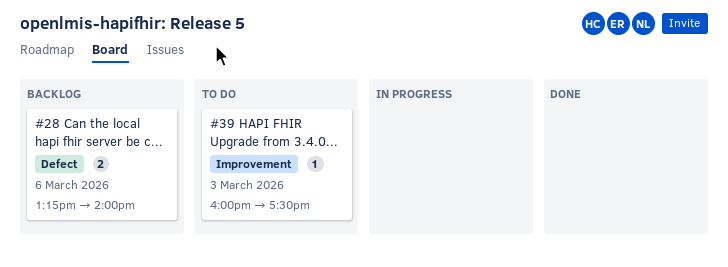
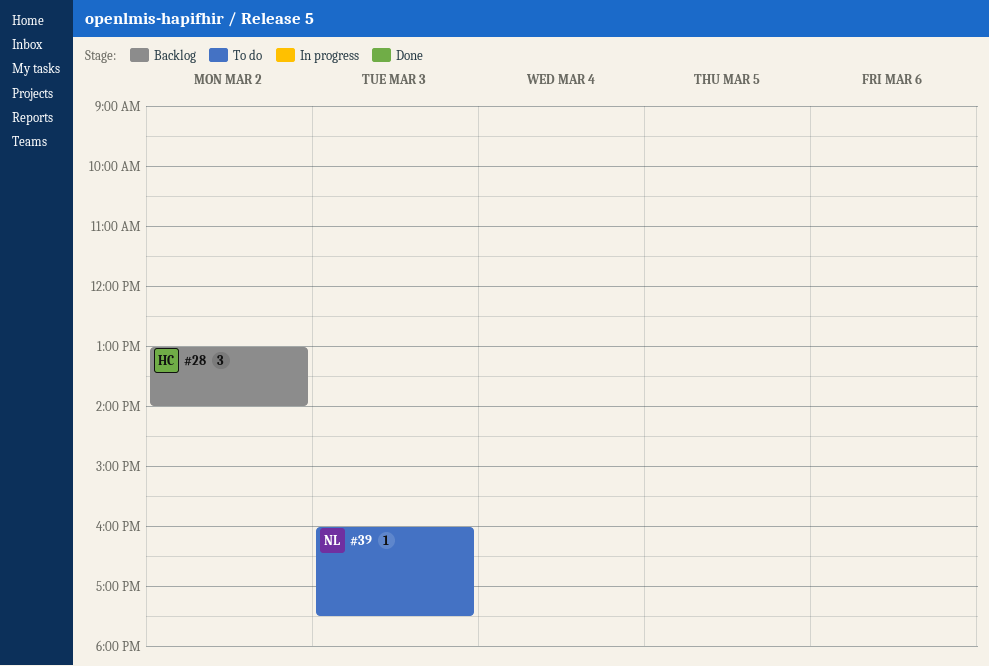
#28, estimate: 2 -> 3
#28, day: Mar 6 -> Mar 2
#28, begins: 13:15 -> 13:00

